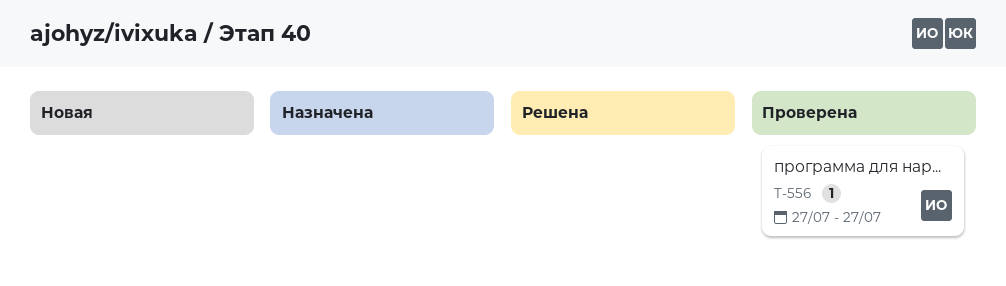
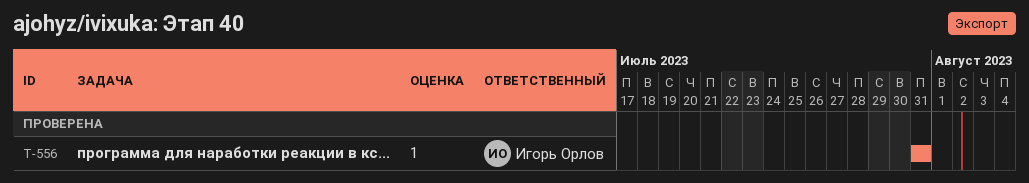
T-556, start: Jul 27 -> Jul 31
T-556, due: Jul 27 -> Jul 31

